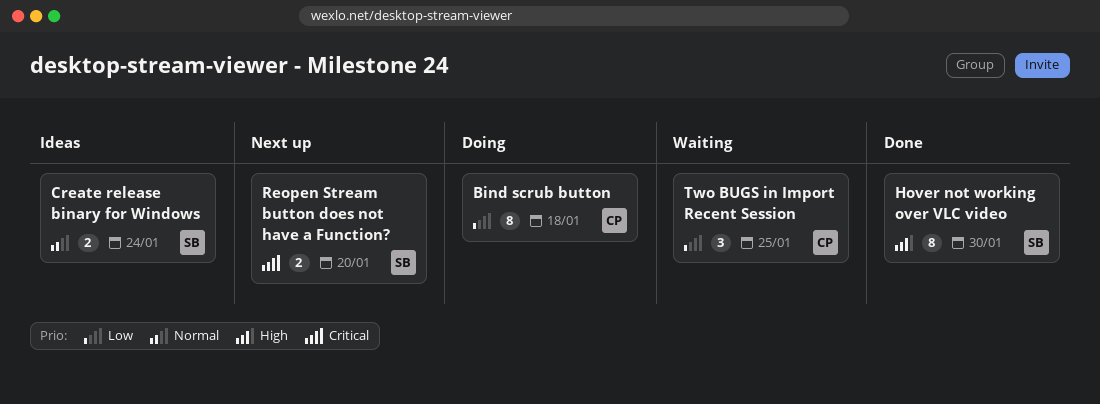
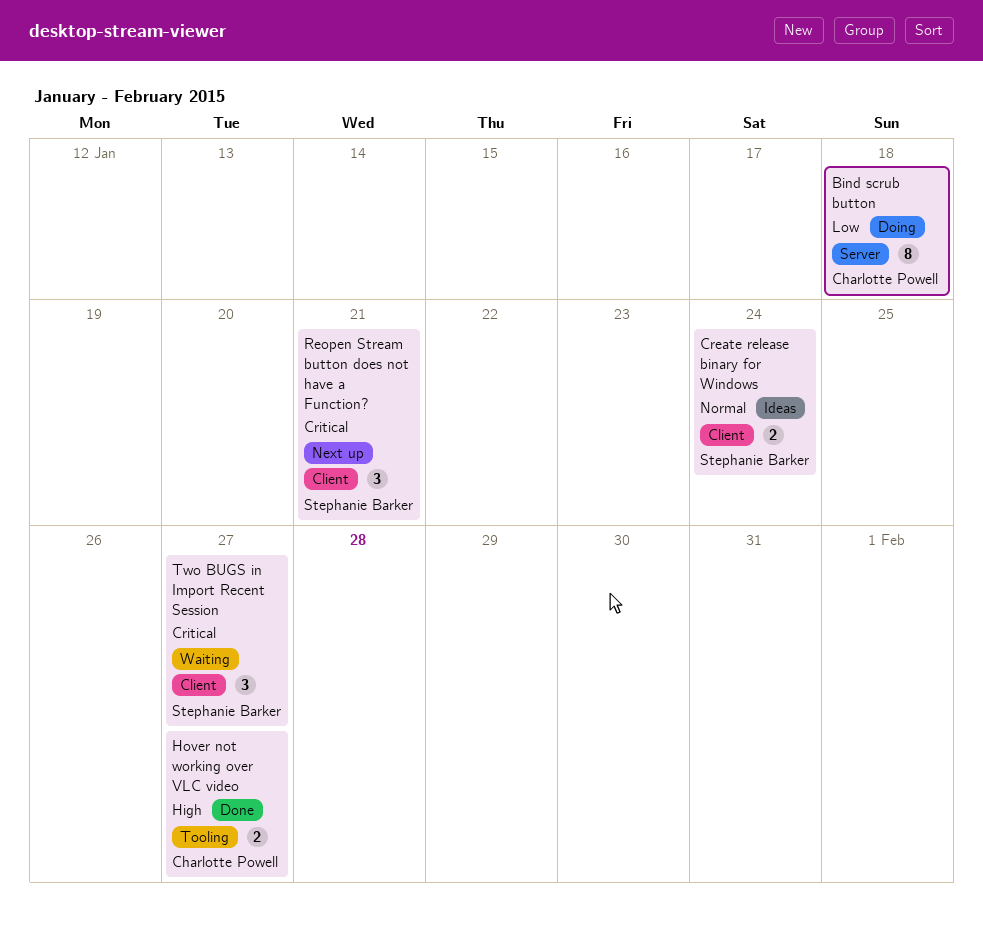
Hover not working over VLC video, owner: Stephanie Barker -> Charlotte Powell
Hover not working over VLC video, estimate: 8 -> 2
Hover not working over VLC video, due: Jan 30 -> Jan 27
Reopen Stream button does not have a Function?, estimate: 2 -> 3
Reopen Stream button does not have a Function?, due: Jan 20 -> Jan 21
Two BUGS in Import Recent Session, owner: Charlotte Powell -> Stephanie Barker
Two BUGS in Import Recent Session, priority: Low -> Critical
Two BUGS in Import Recent Session, due: Jan 25 -> Jan 27

